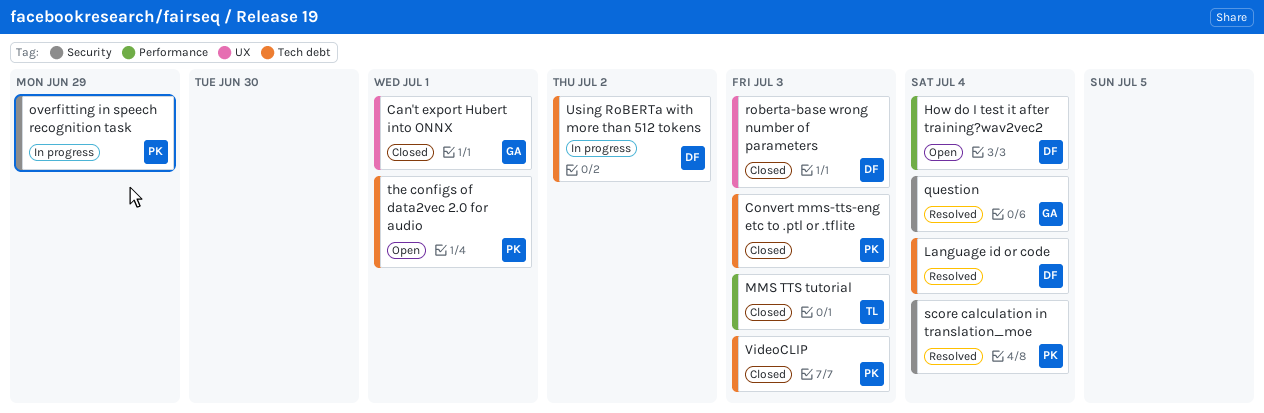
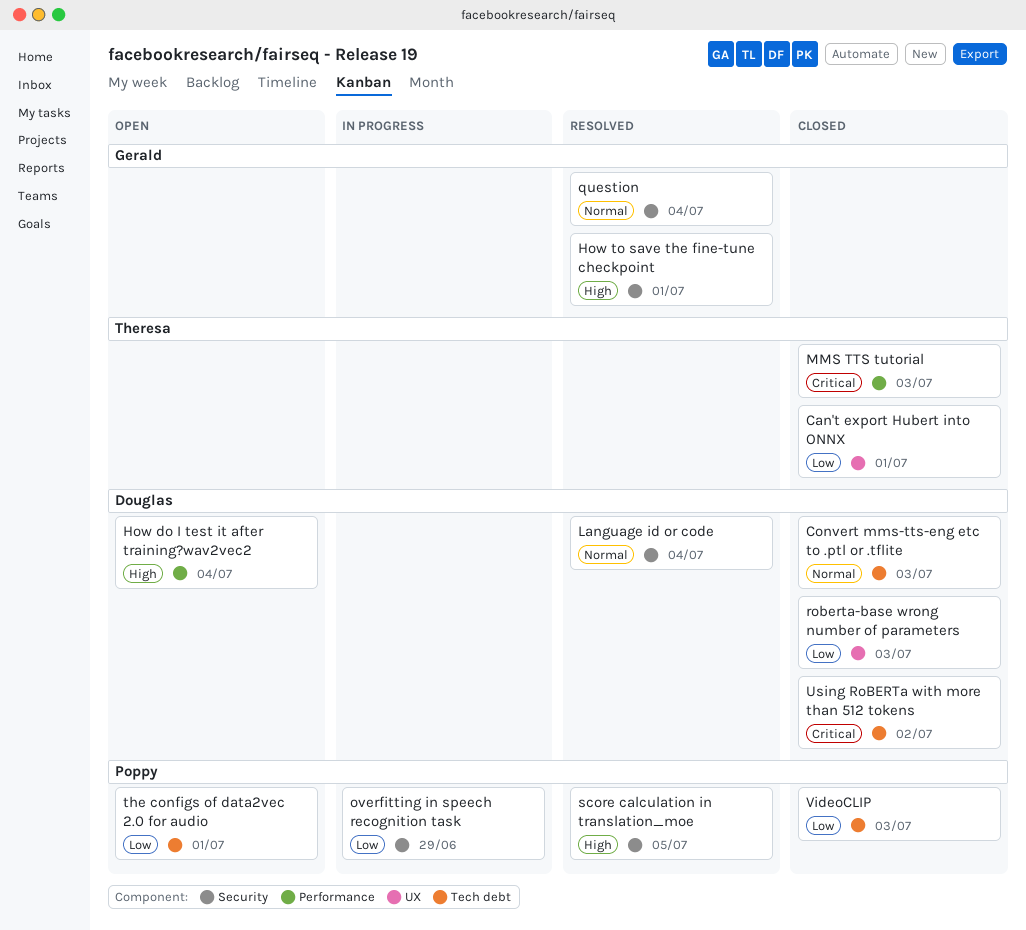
Can't export Hubert into ONNX, owner: Gerald -> Theresa
Convert mms-tts-eng etc to .ptl or .tflite, owner: Poppy -> Douglas
How to save the fine-tune checkpoint: none -> present
Language id or code, label: Tech debt -> Security
score calculation in translation_moe, due: Jul 4 -> Jul 5
Using RoBERTa with more than 512 tokens, status: In progress -> Closed

